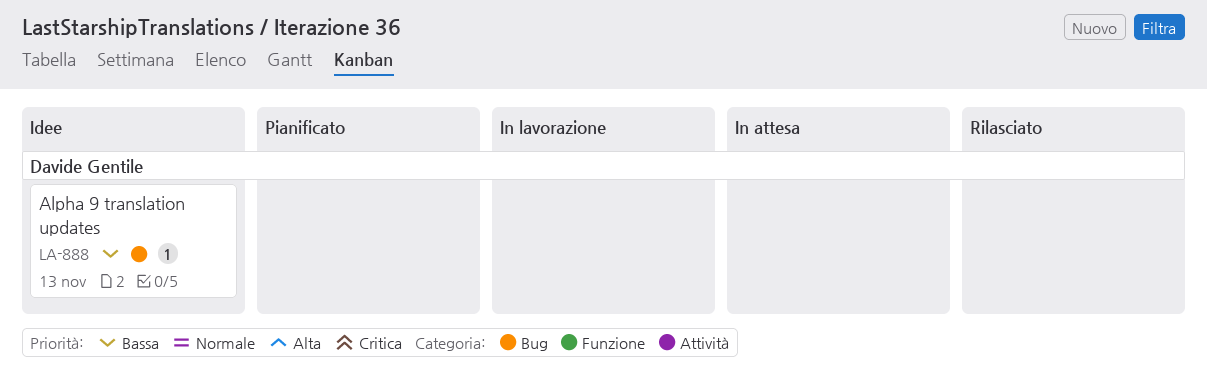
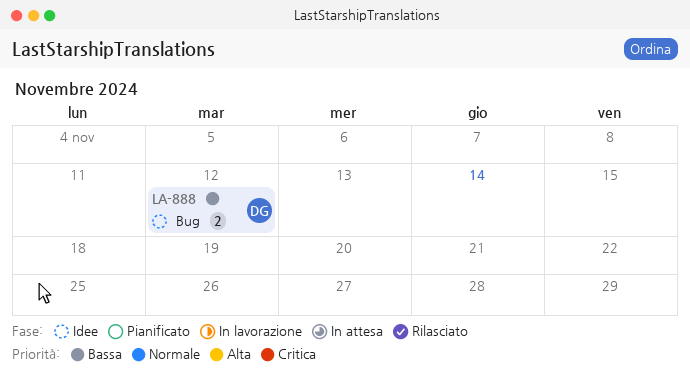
LA-888, estimate: 1 -> 2
LA-888, due: Nov 13 -> Nov 12

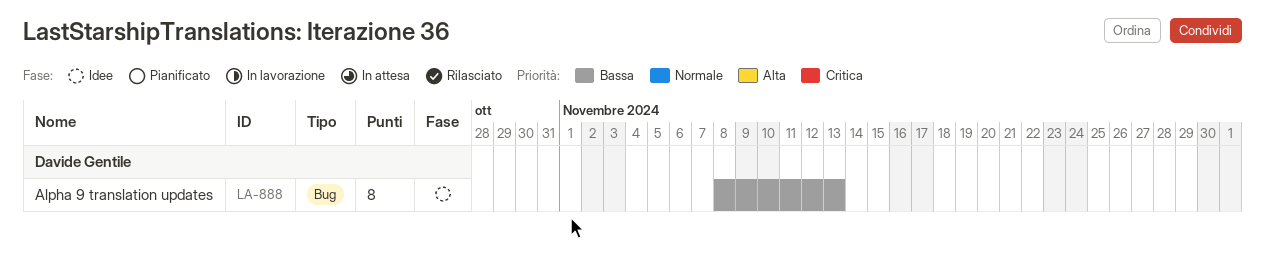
LA-888, estimate: 2 -> 8
LA-888, due: Nov 12 -> Nov 13

